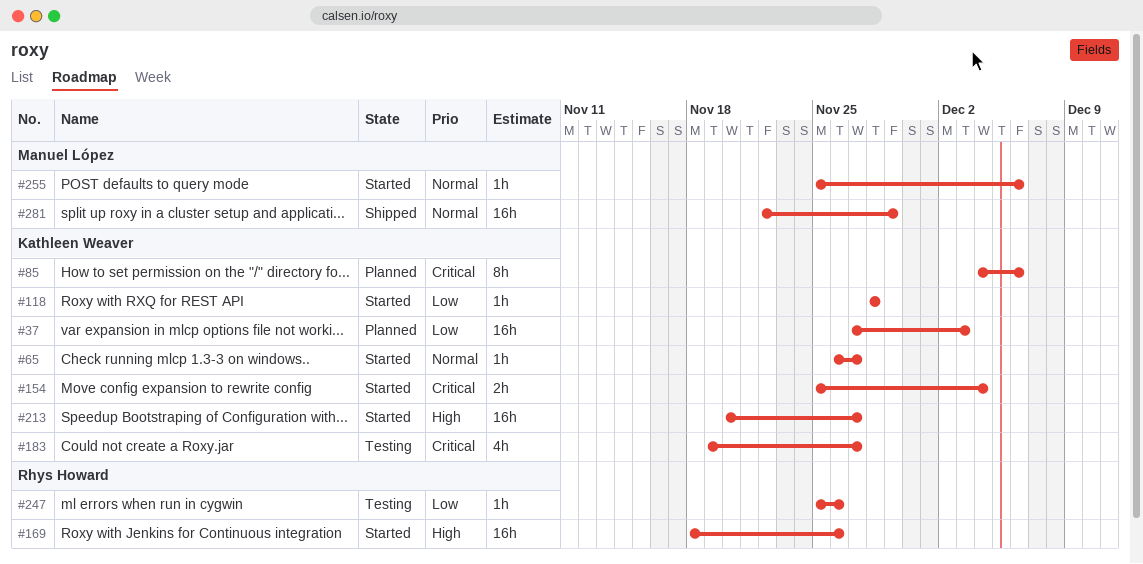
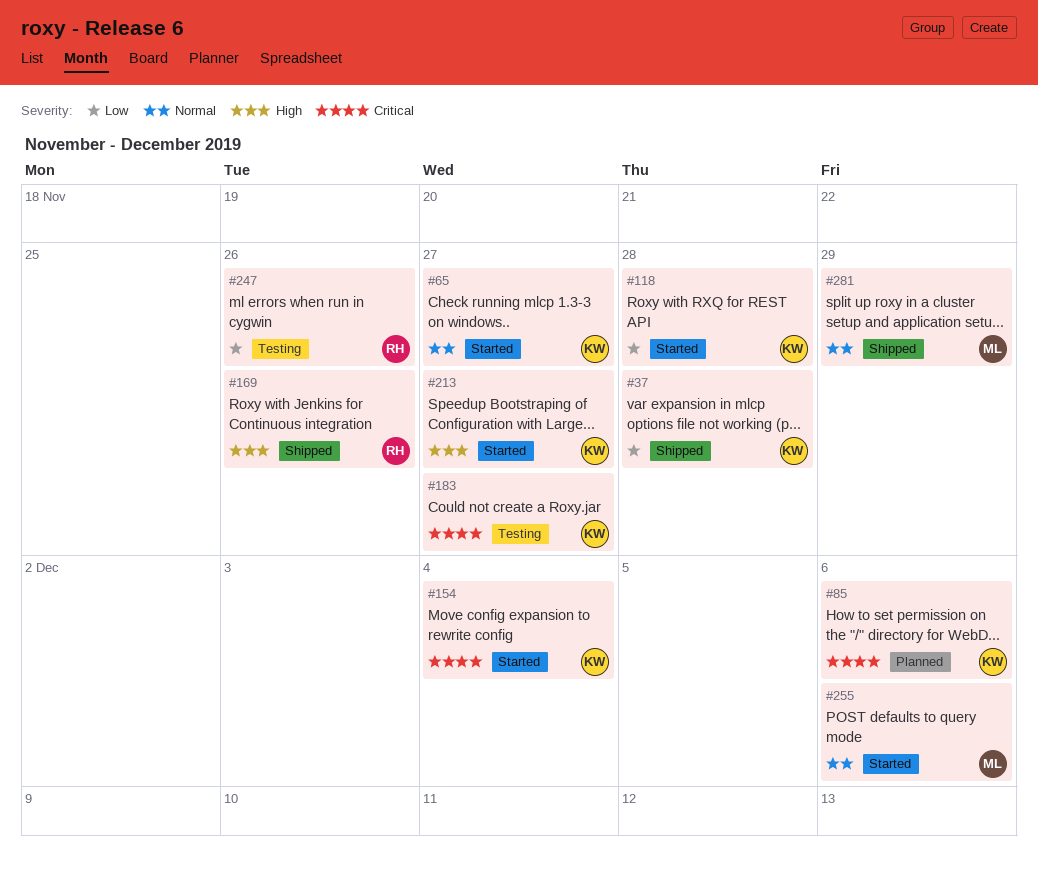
#37, status: Planned -> Shipped
#37, due: Dec 3 -> Nov 28
#169, status: Started -> Shipped

